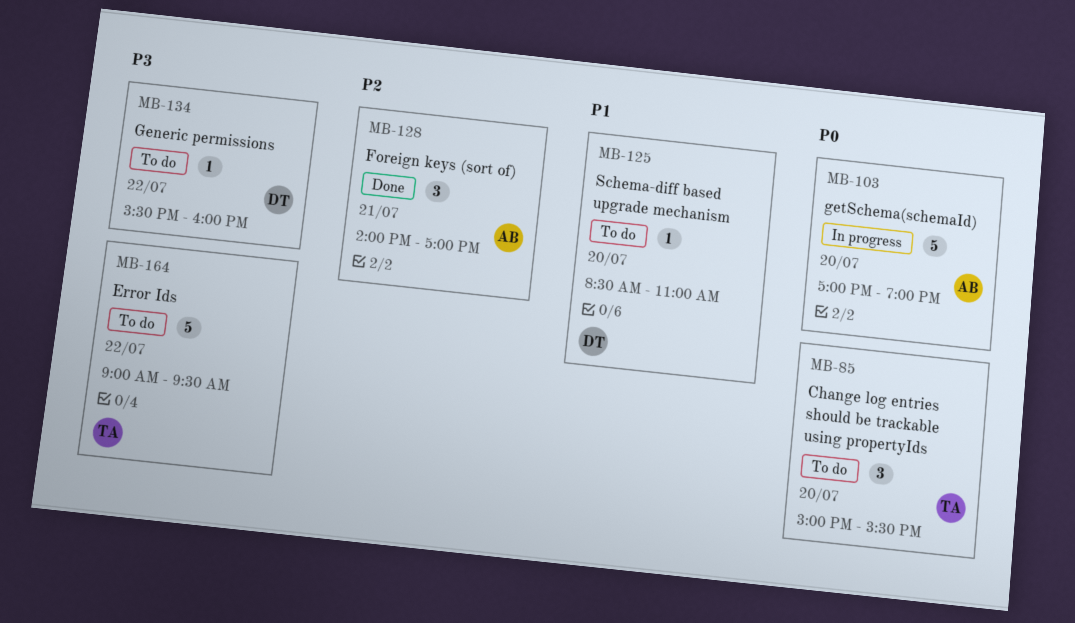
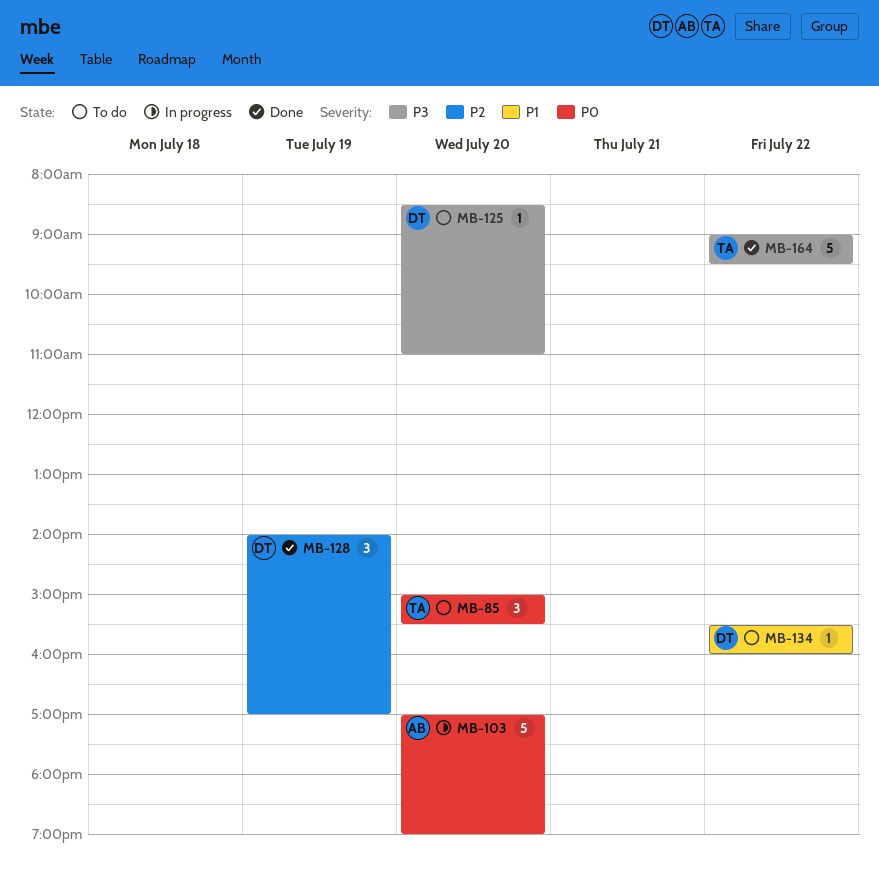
MB-125, priority: P1 -> P3
MB-128, owner: AB -> DT
MB-128, day: Jul 21 -> Jul 19
MB-134, priority: P3 -> P1
MB-164, status: To do -> Done

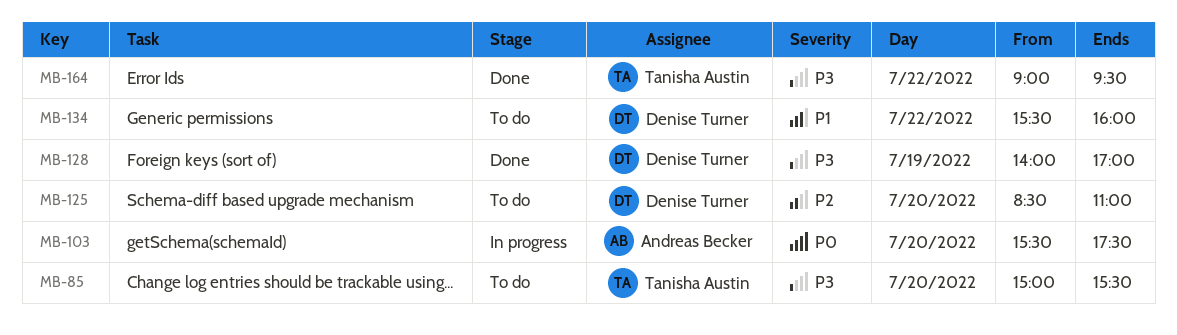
MB-85, priority: P0 -> P3
MB-103, begins: 17:00 -> 15:30
MB-103, ends: 19:00 -> 17:30
MB-125, priority: P3 -> P2
MB-128, priority: P2 -> P3

